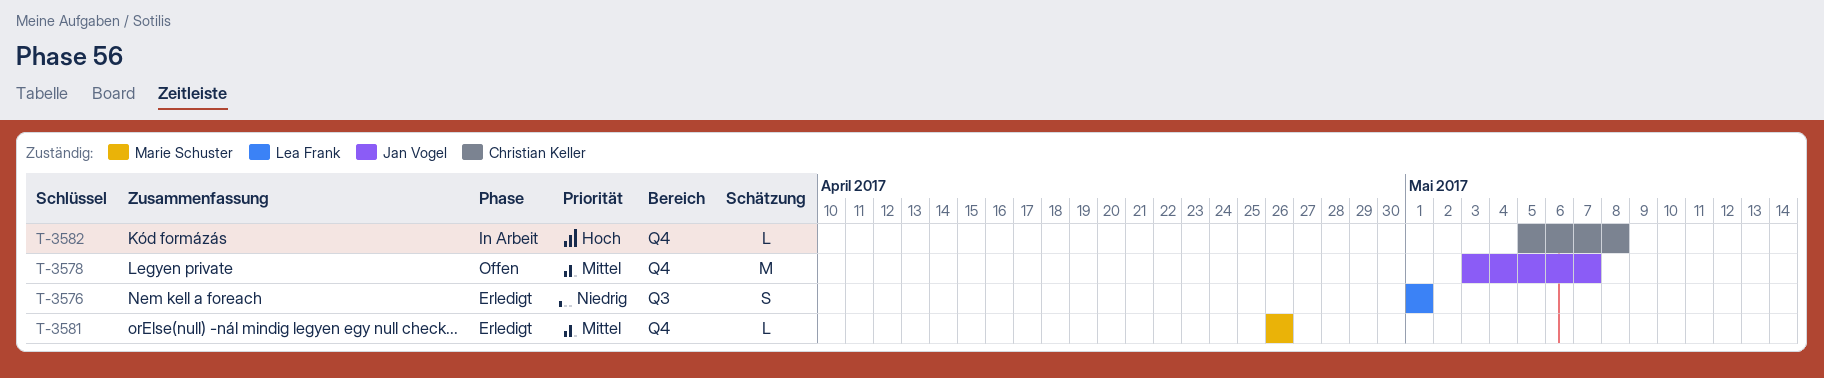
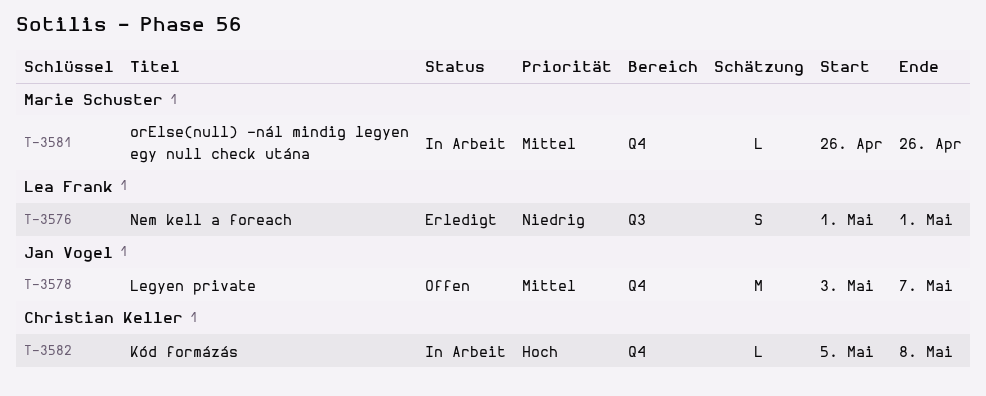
T-3581, status: Erledigt -> In Arbeit

